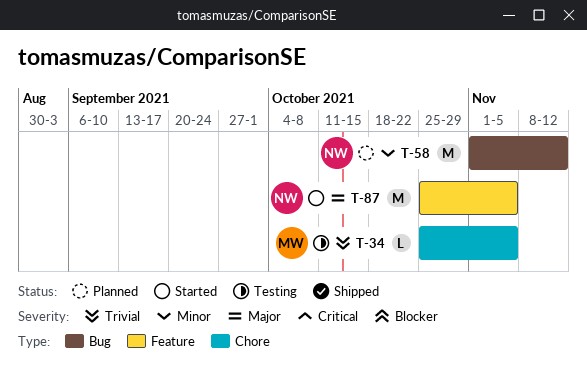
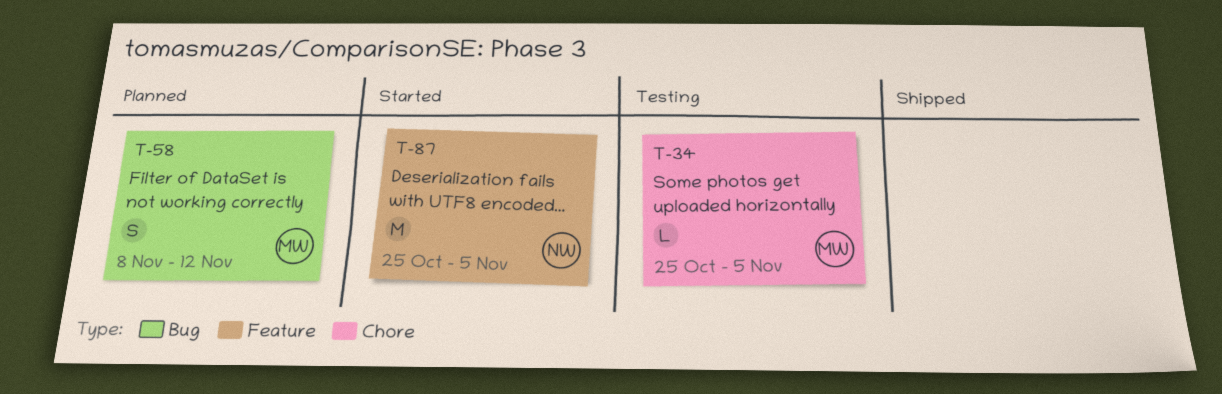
T-58, owner: NW -> MW
T-58, estimate: M -> S
T-58, start: Nov 1 -> Nov 8

